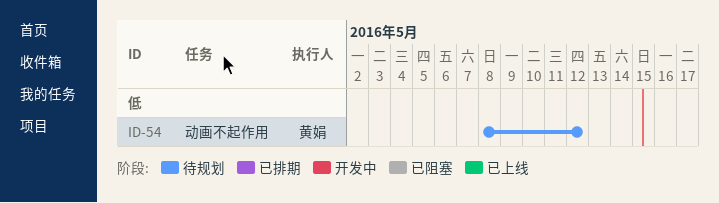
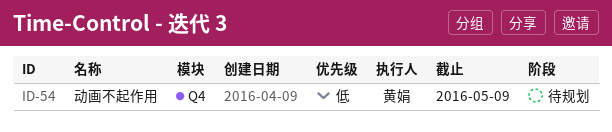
ID-54, due: May 12 -> May 9

